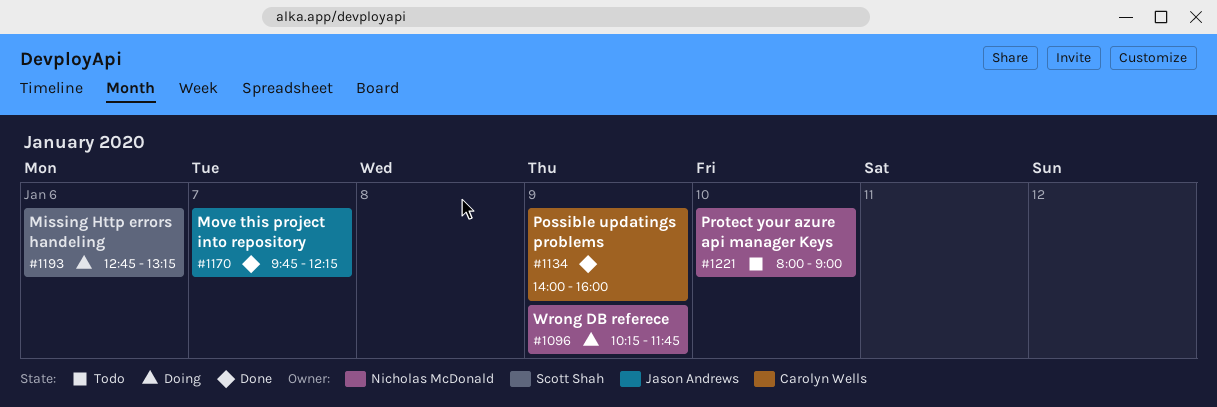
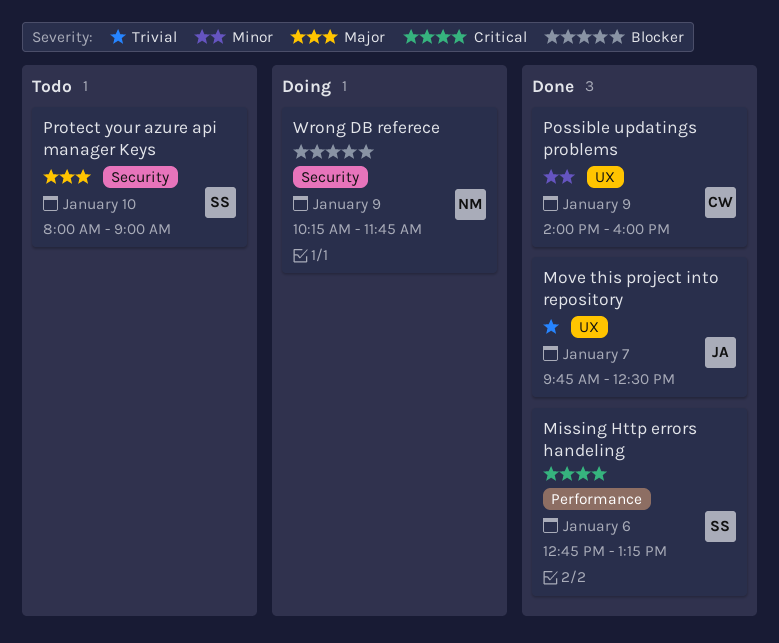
Missing Http errors handeling, status: Doing -> Done
Move this project into repository, ends: 12:15 -> 12:30
Protect your azure api manager Keys, owner: Nicholas McDonald -> Scott Shah

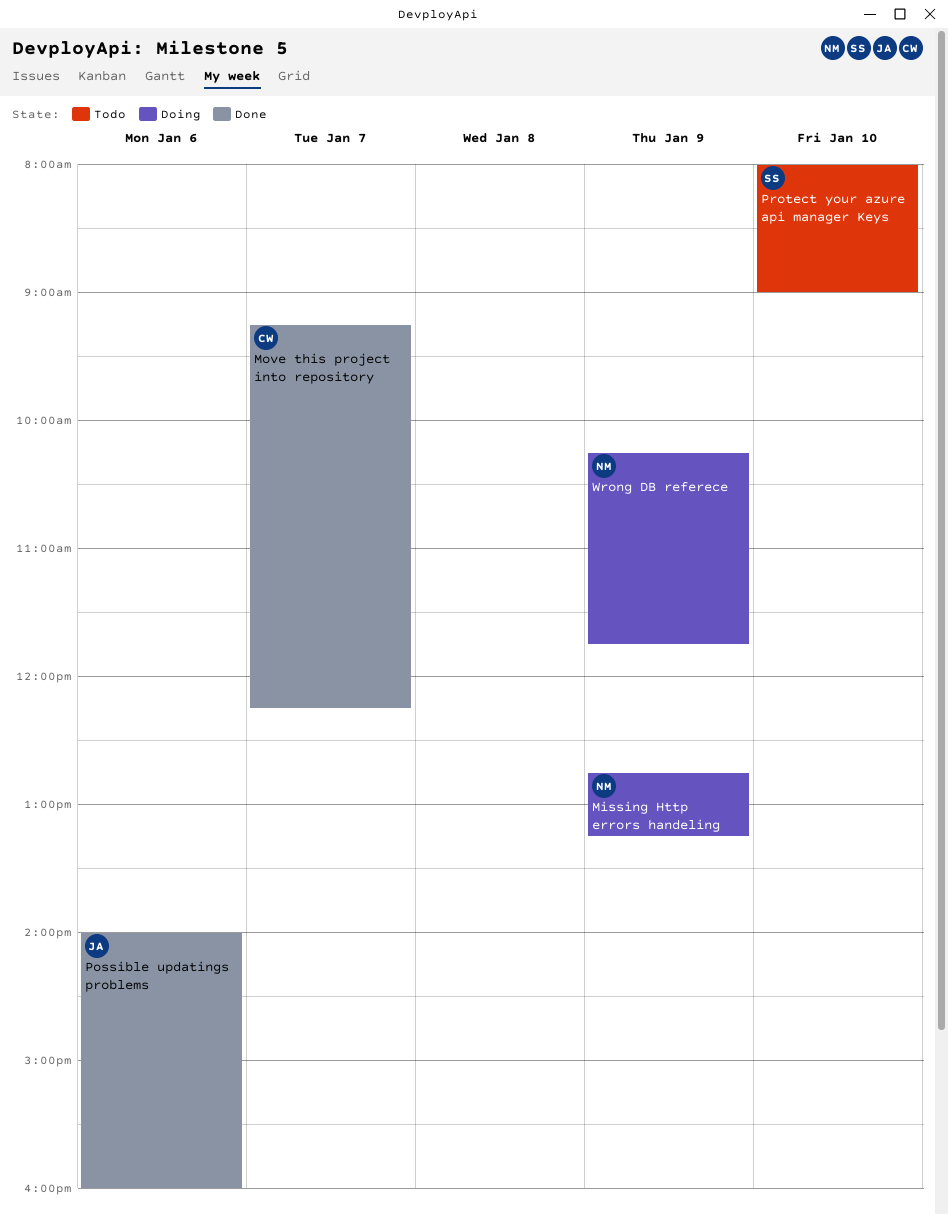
Missing Http errors handeling, status: Done -> Doing
Missing Http errors handeling, owner: SS -> NM
Missing Http errors handeling, day: Jan 6 -> Jan 9
Move this project into repository, owner: JA -> CW
Move this project into repository, begins: 09:45 -> 09:15
Move this project into repository, ends: 12:30 -> 12:15
Possible updatings problems, owner: CW -> JA
Possible updatings problems, day: Jan 9 -> Jan 6

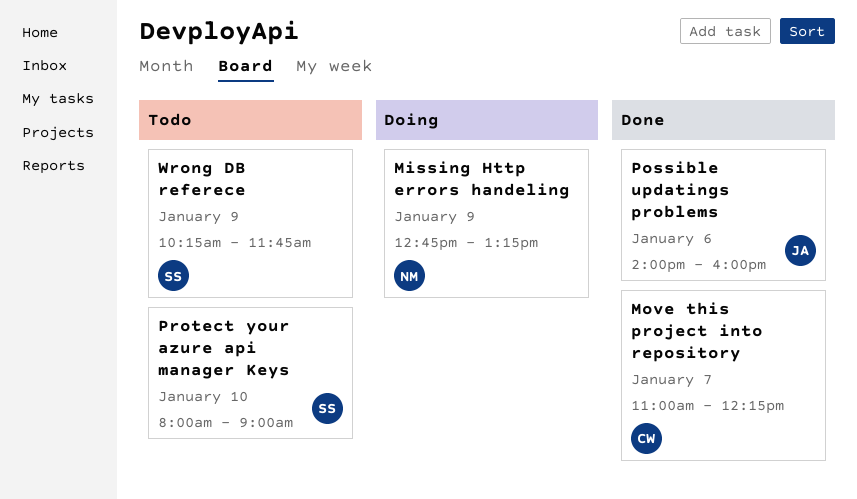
Move this project into repository, begins: 09:15 -> 11:00
Wrong DB referece, status: Doing -> Todo
Wrong DB referece, owner: NM -> SS

